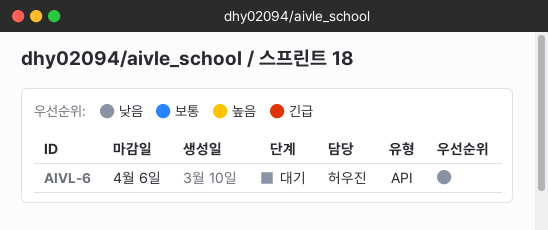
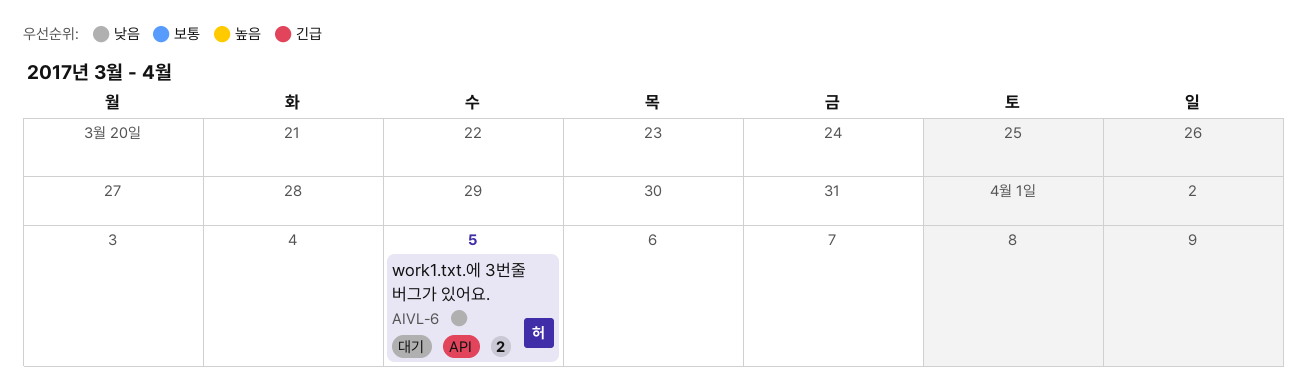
AIVL-6, due: Apr 6 -> Apr 5

